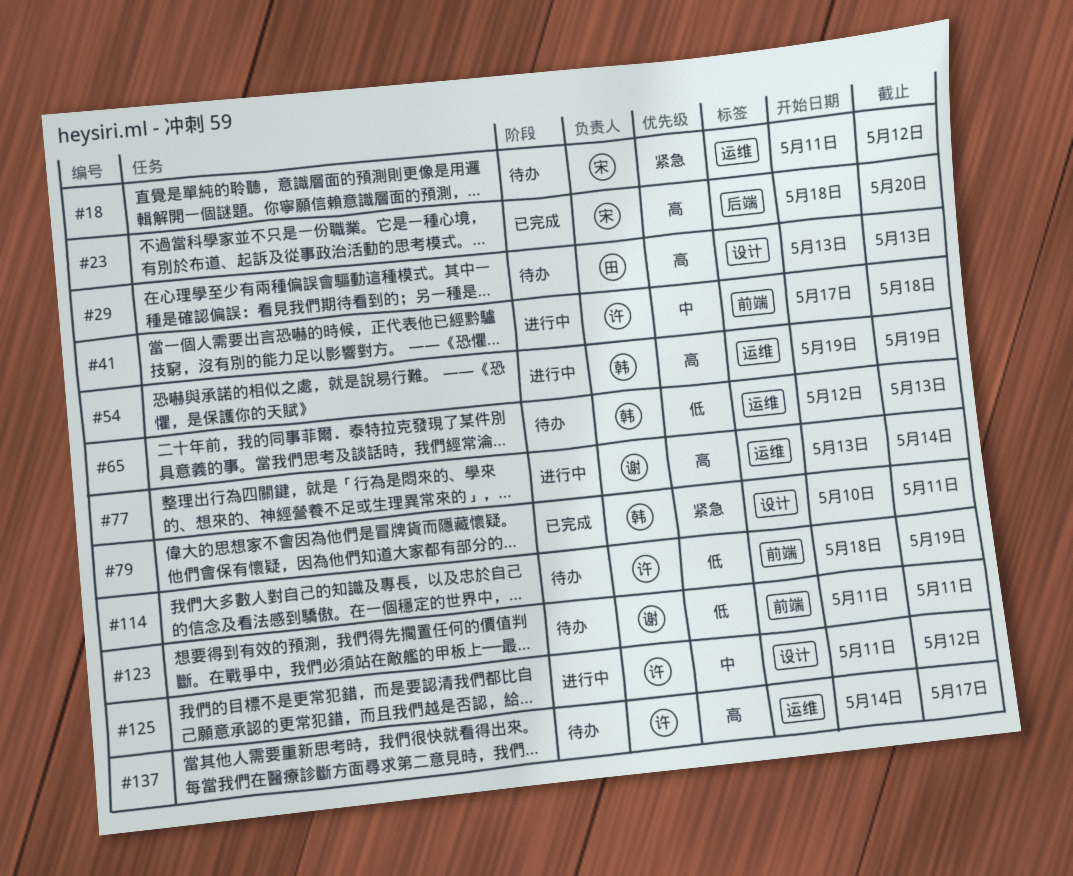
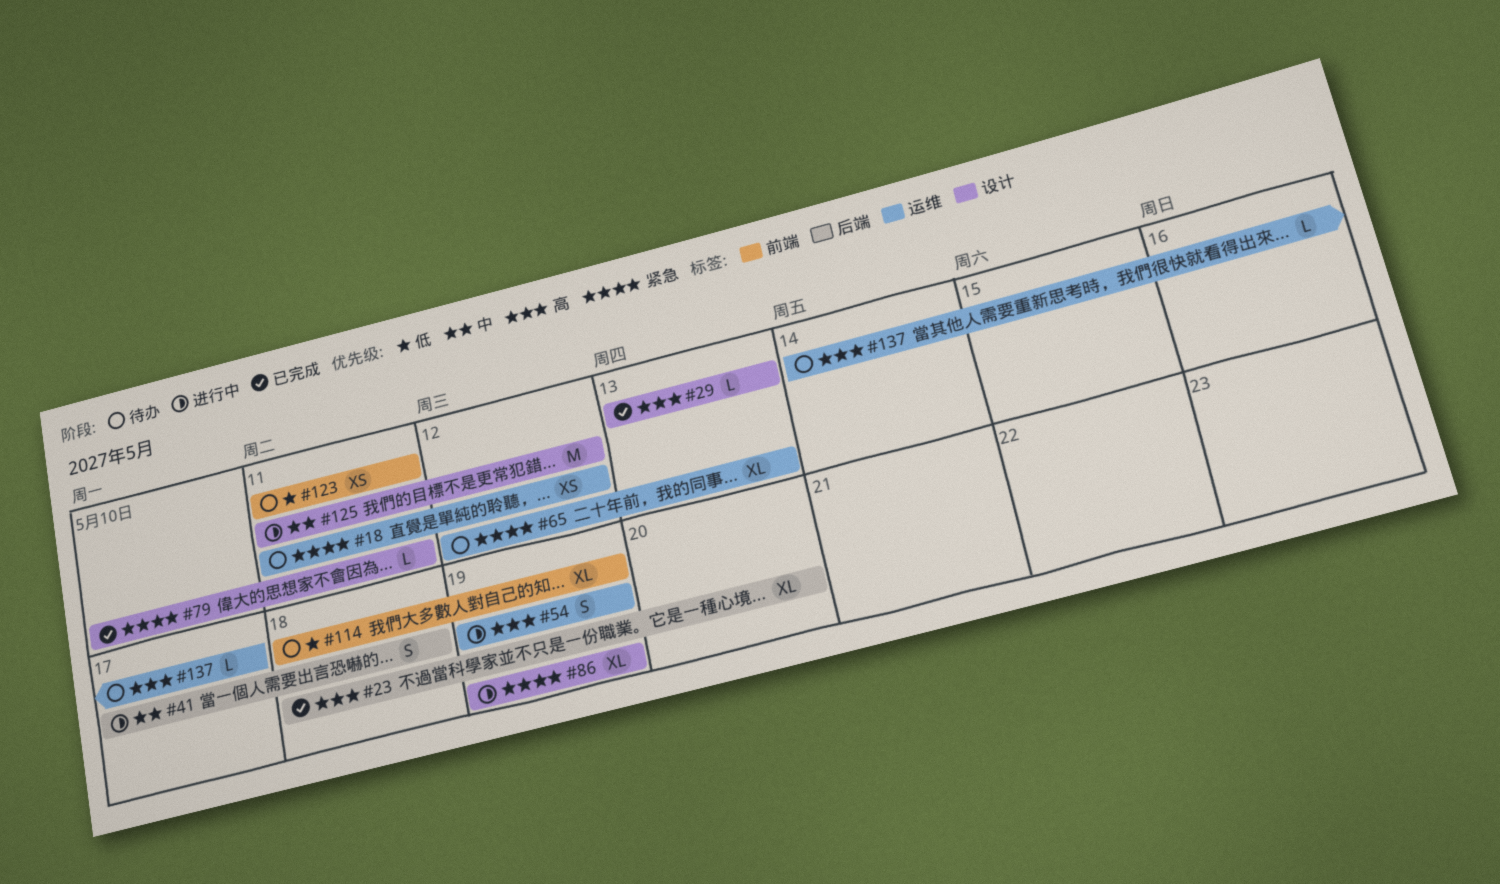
#29, status: 待办 -> 已完成
#41, label: 前端 -> 后端
#65, priority: 低 -> 紧急
#77: present -> none
#86: none -> present

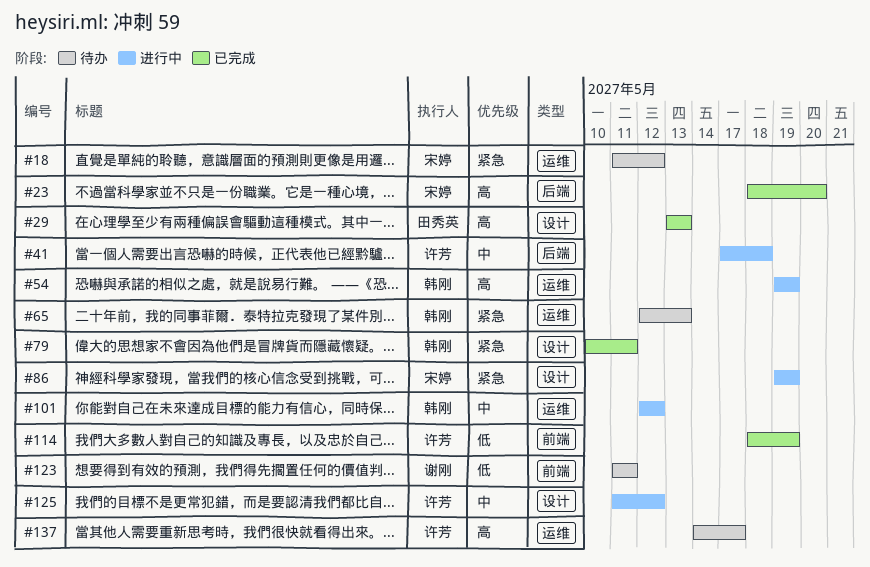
#101: none -> present
#114, status: 待办 -> 已完成

